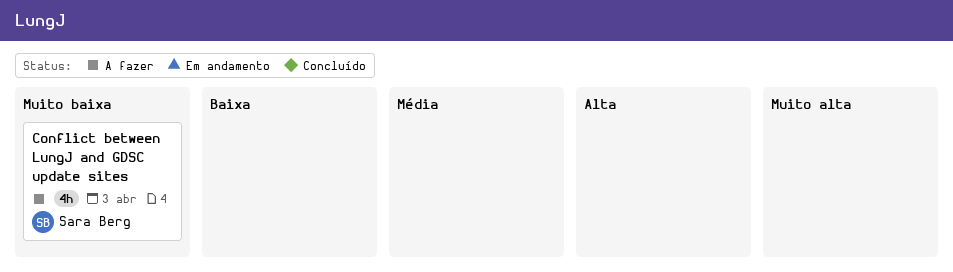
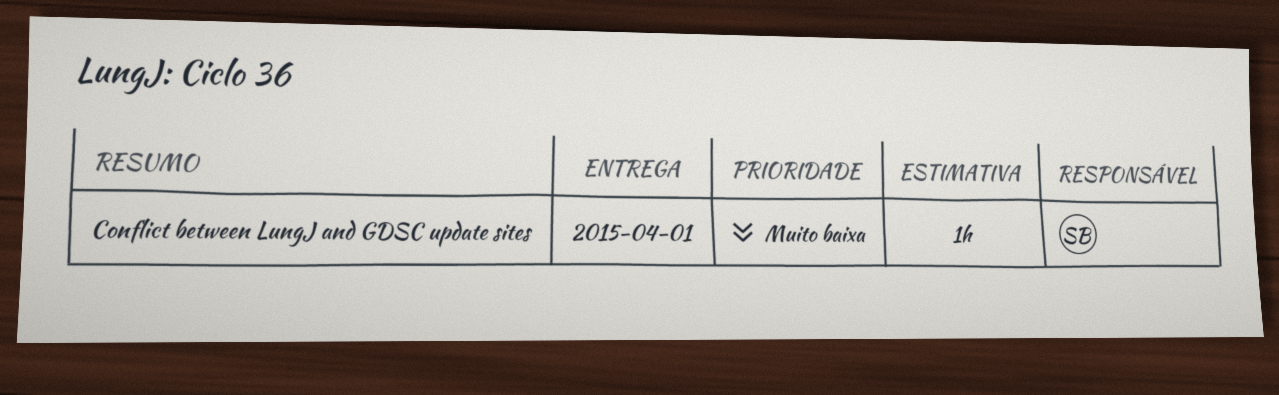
Conflict between LungJ and GDSC update sites, estimate: 4h -> 1h
Conflict between LungJ and GDSC update sites, due: Apr 3 -> Apr 1

